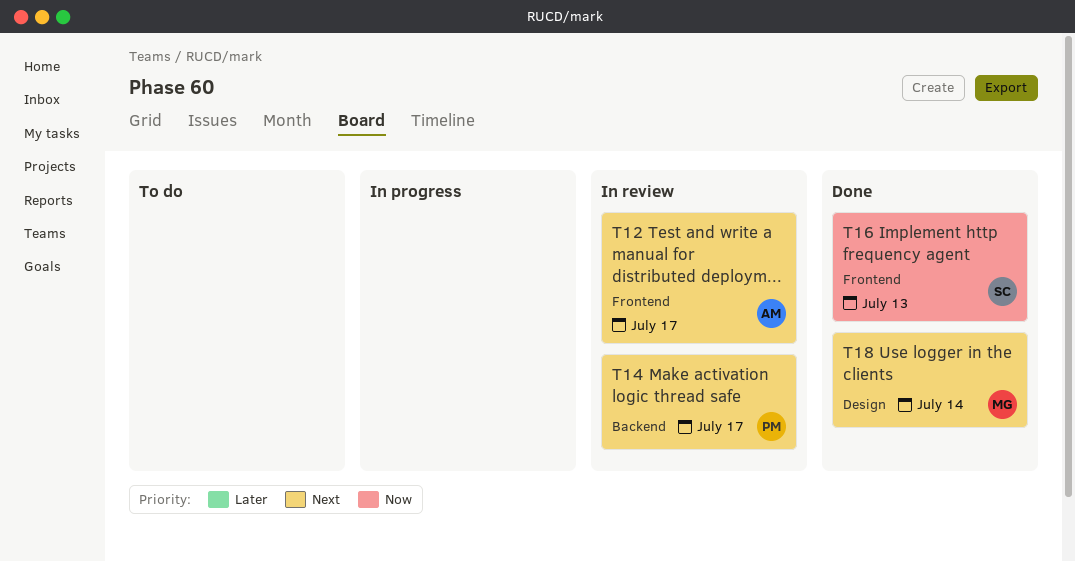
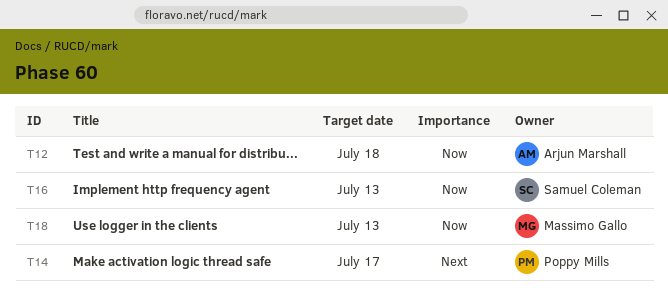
T12, priority: Next -> Now
T12, due: Jul 17 -> Jul 18
T18, priority: Next -> Now
T18, due: Jul 14 -> Jul 13

